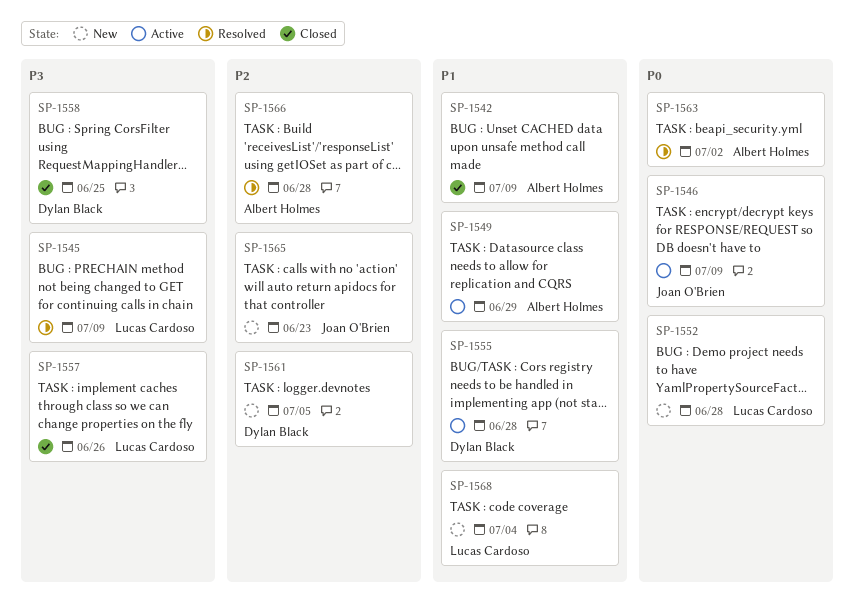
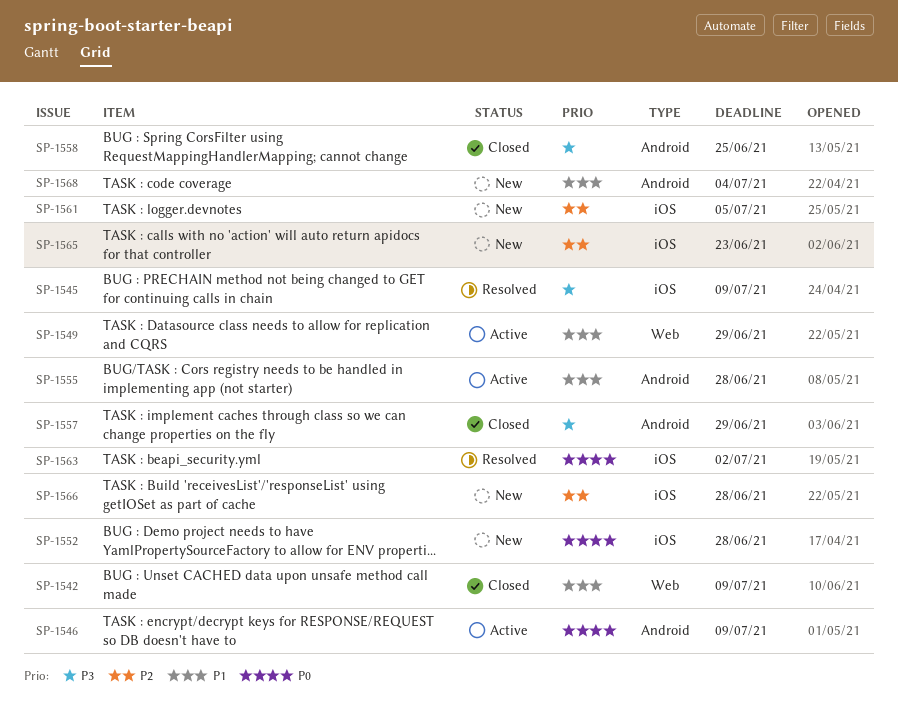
SP-1557, due: Jun 26 -> Jun 29
SP-1566, status: Resolved -> New

